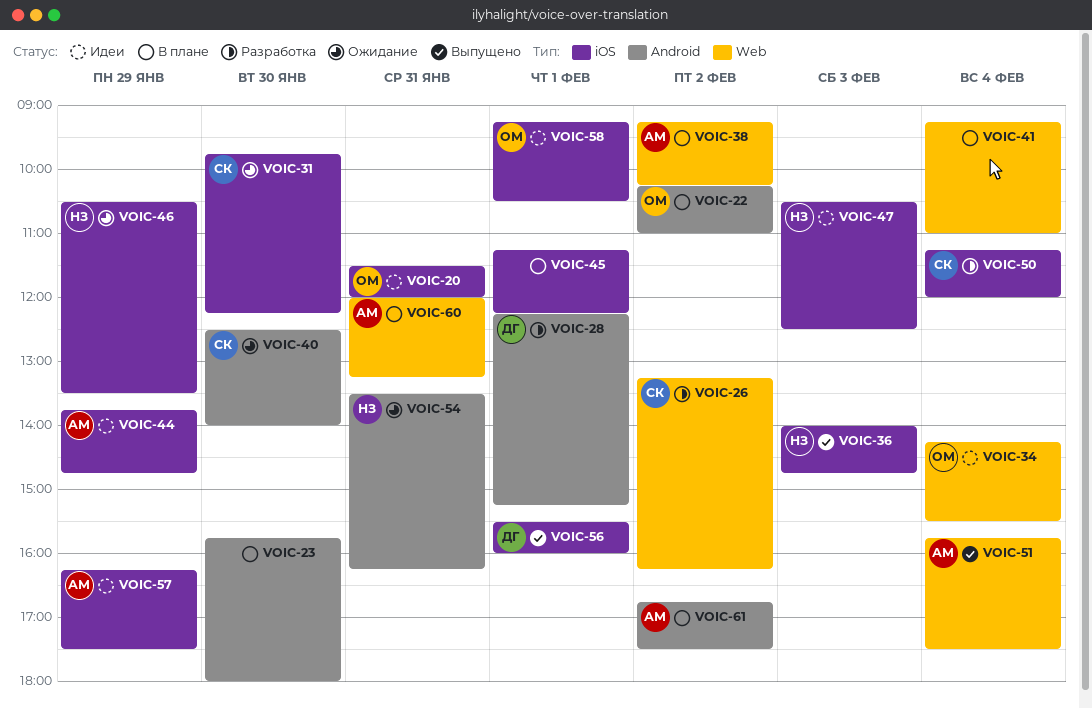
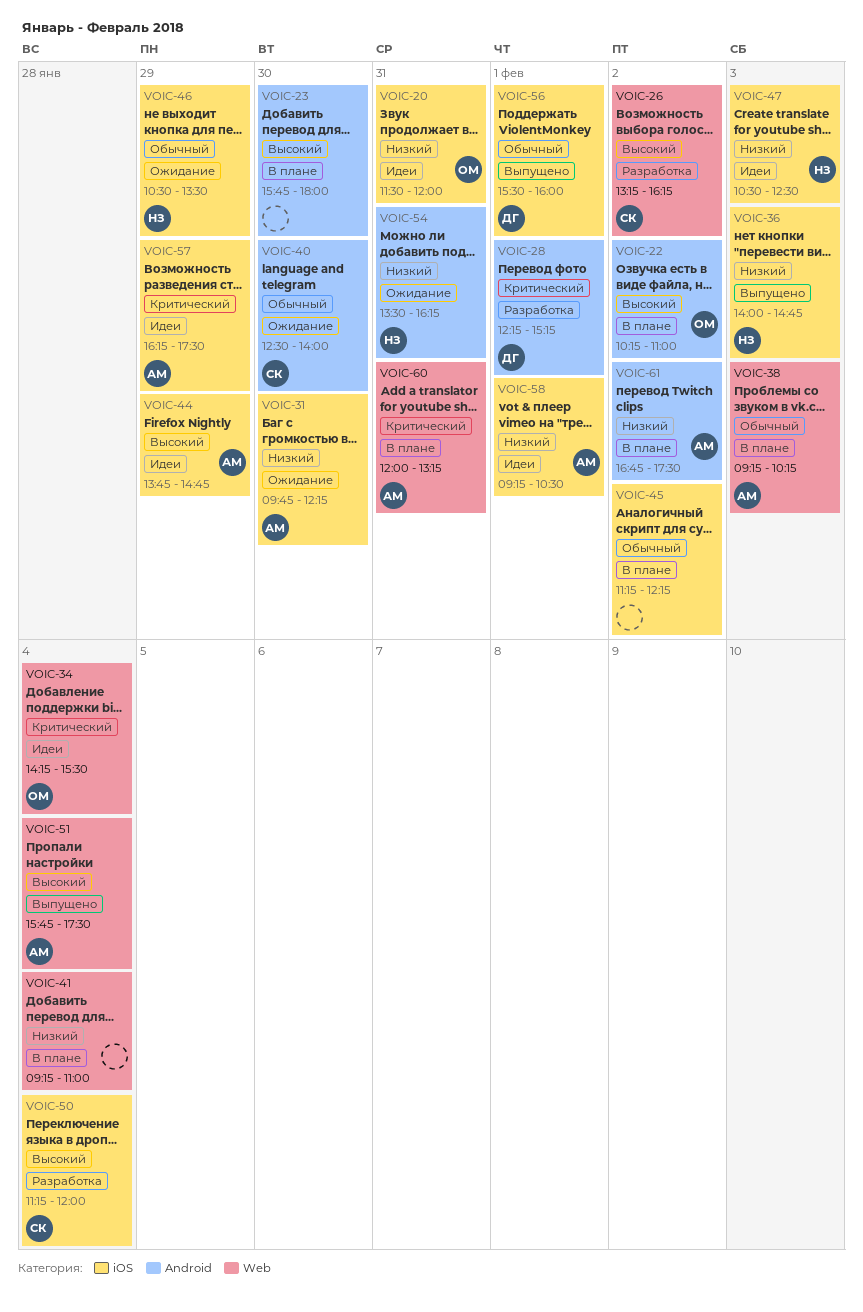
VOIC-31, owner: СК -> АМ
VOIC-38, day: Feb 2 -> Feb 3
VOIC-45, day: Feb 1 -> Feb 2
VOIC-58, owner: ОМ -> АМ

